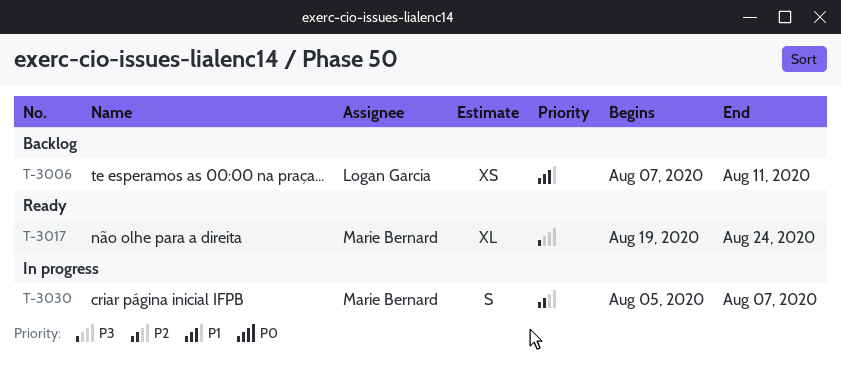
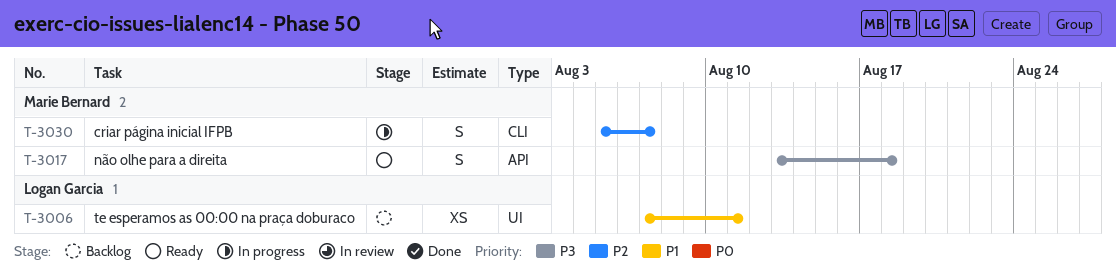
T-3017, estimate: XL -> S
T-3017, start: Aug 19 -> Aug 13
T-3017, due: Aug 24 -> Aug 18

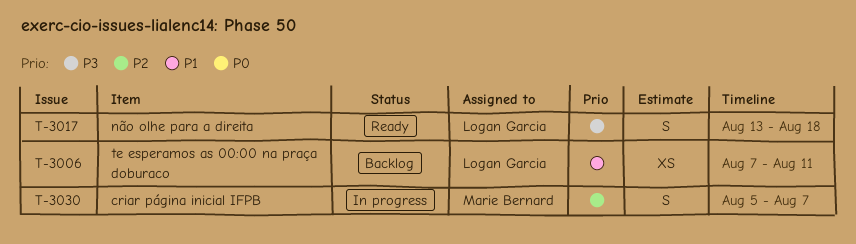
T-3017, owner: Marie Bernard -> Logan Garcia

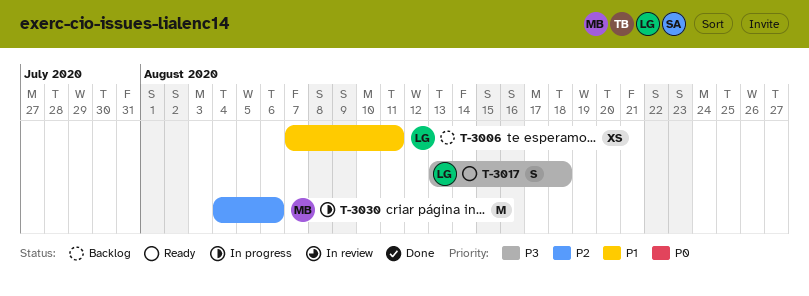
T-3030, estimate: S -> M
T-3030, start: Aug 5 -> Aug 4
T-3030, due: Aug 7 -> Aug 6

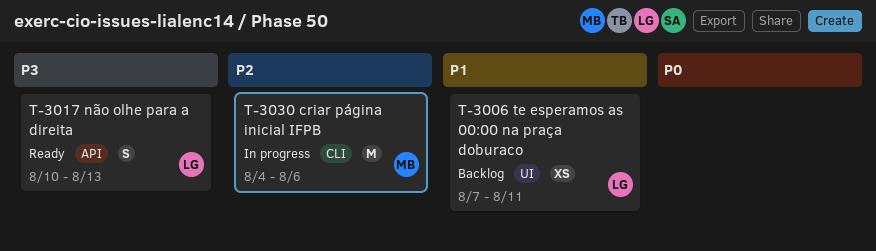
T-3017, start: Aug 13 -> Aug 10
T-3017, due: Aug 18 -> Aug 13

